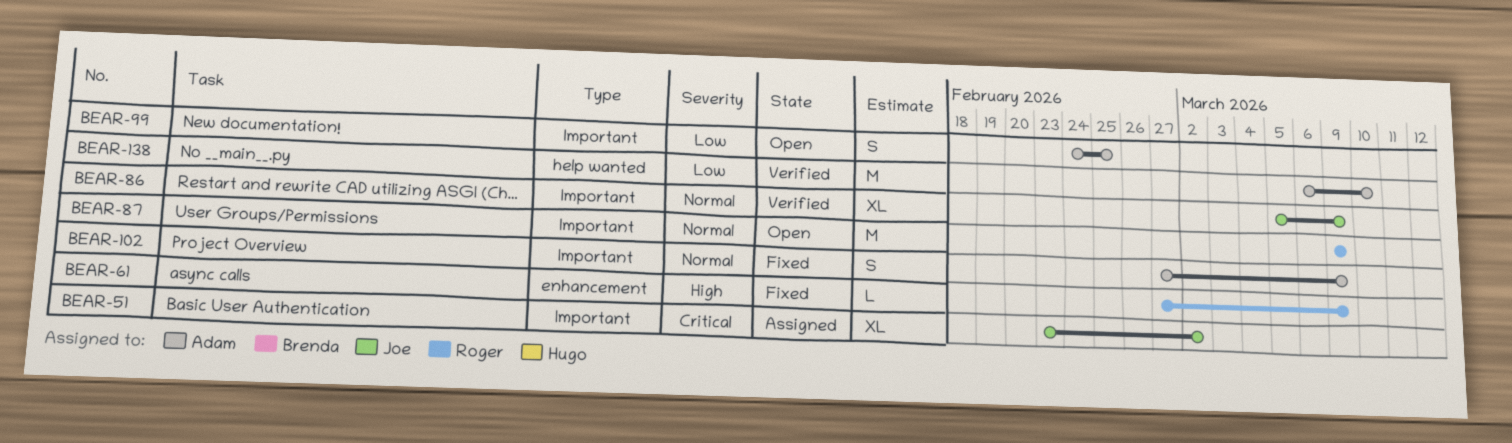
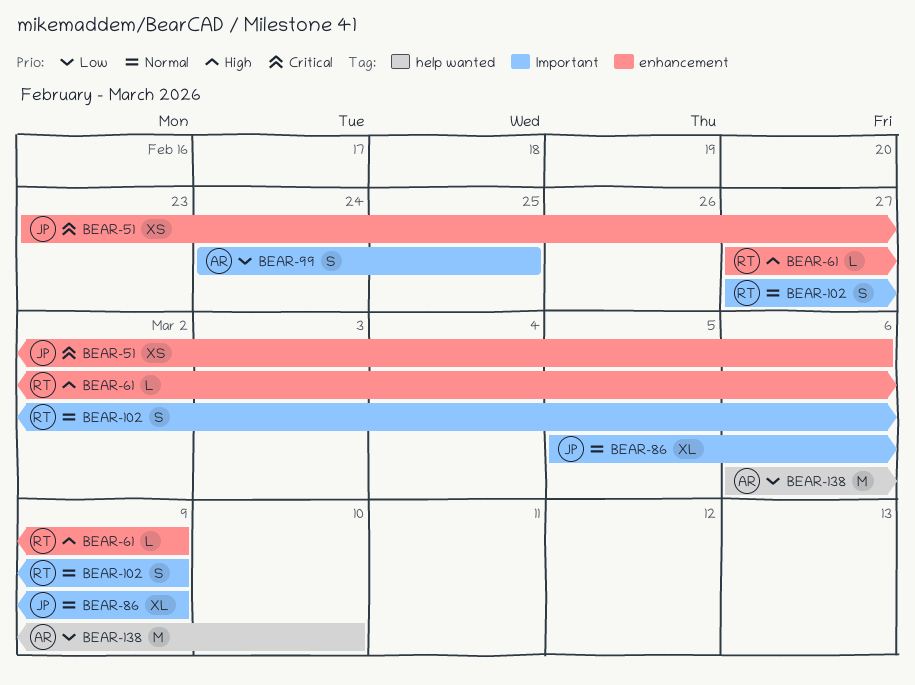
BEAR-51, label: Important -> enhancement
BEAR-51, estimate: XL -> XS
BEAR-51, due: Mar 2 -> Mar 6
BEAR-87: present -> none
BEAR-102, owner: Adam -> Roger

